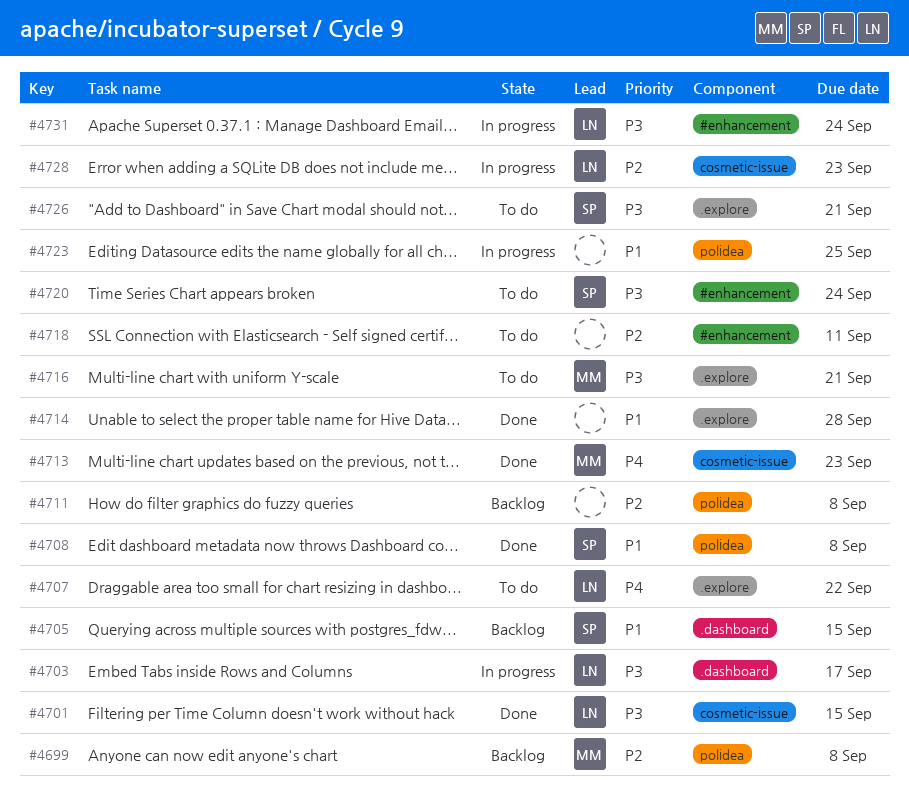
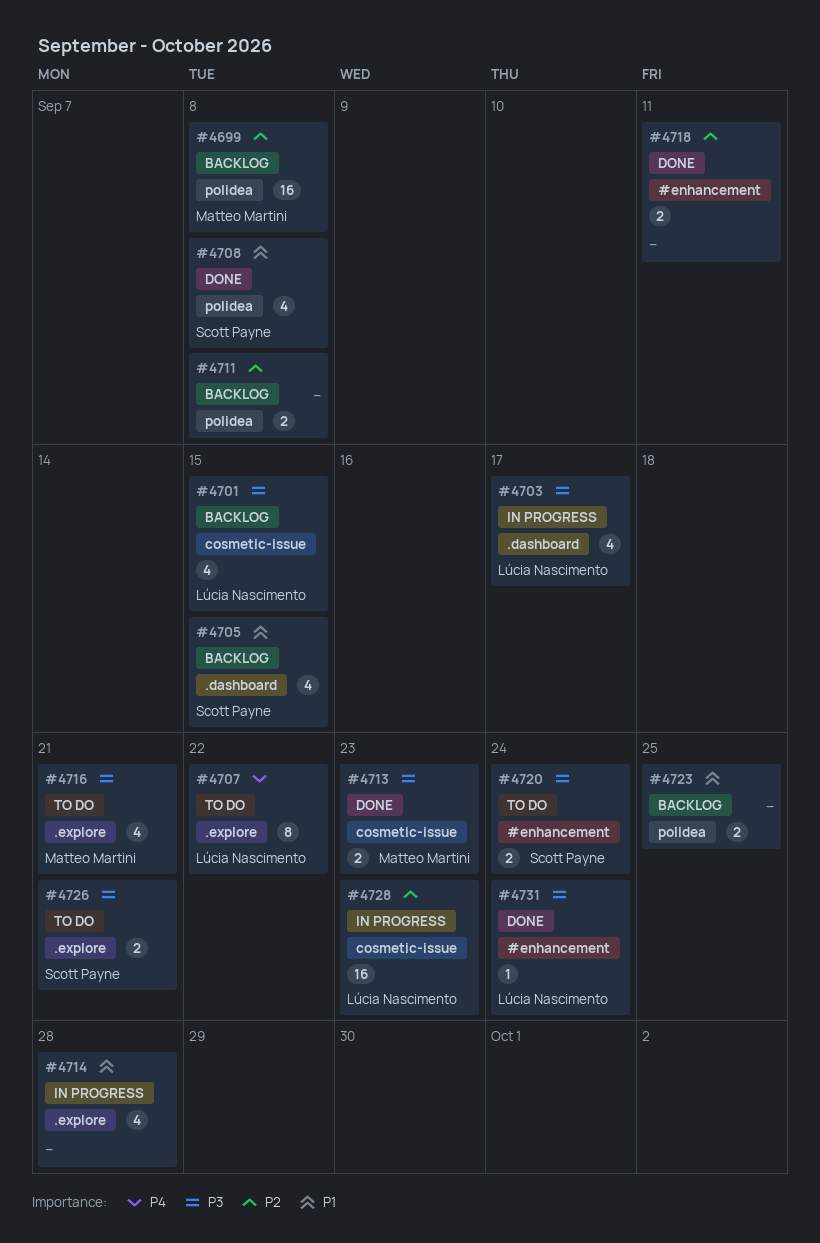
#4701, status: Done -> Backlog
#4713, priority: P4 -> P3
#4714, status: Done -> In progress
#4718, status: To do -> Done
#4723, status: In progress -> Backlog
#4731, status: In progress -> Done

